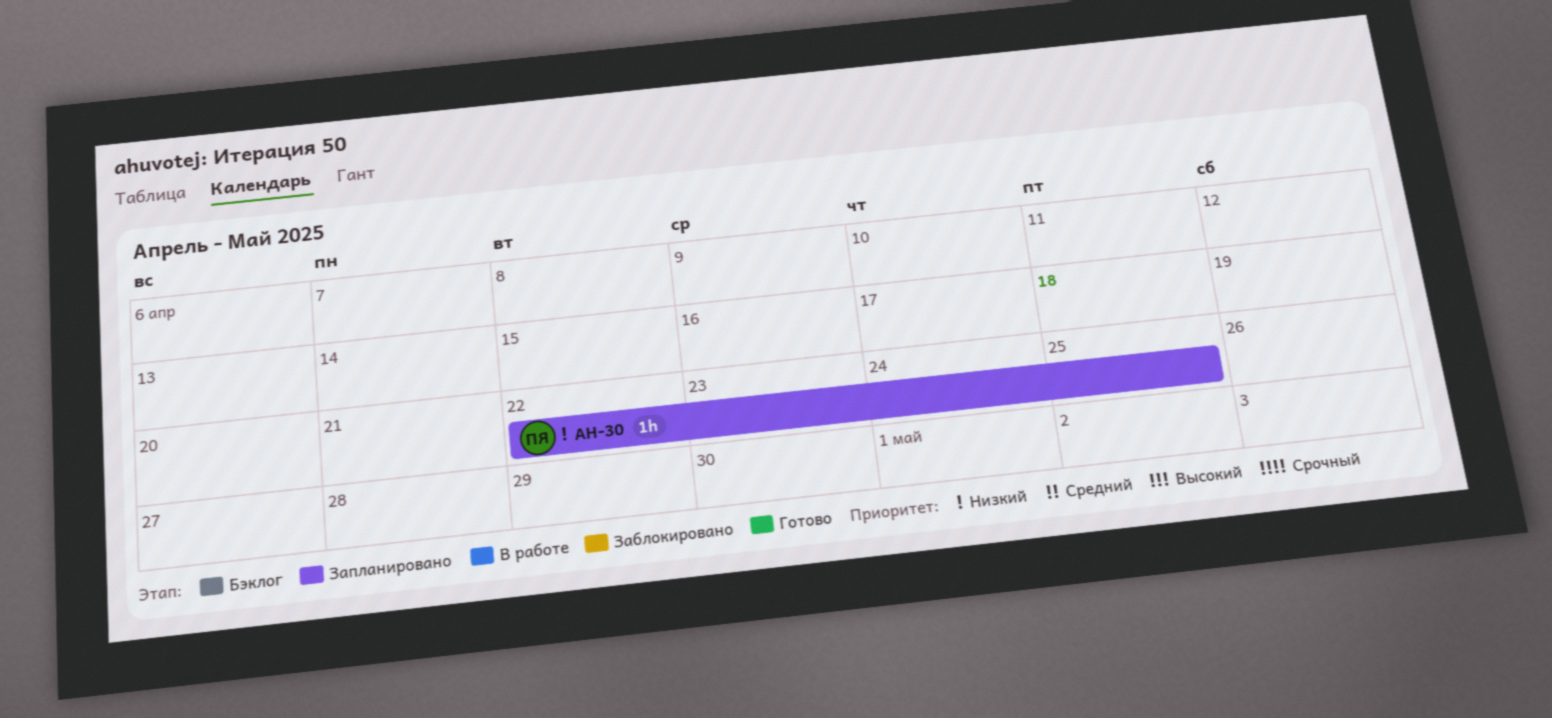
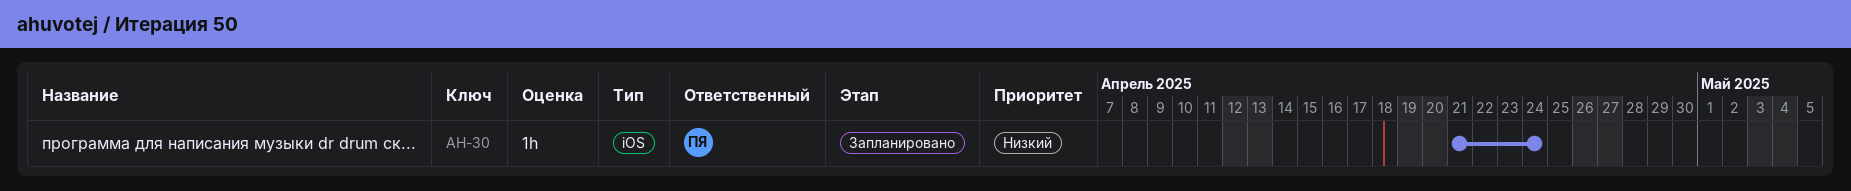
AH-30, start: Apr 22 -> Apr 21
AH-30, due: Apr 25 -> Apr 24

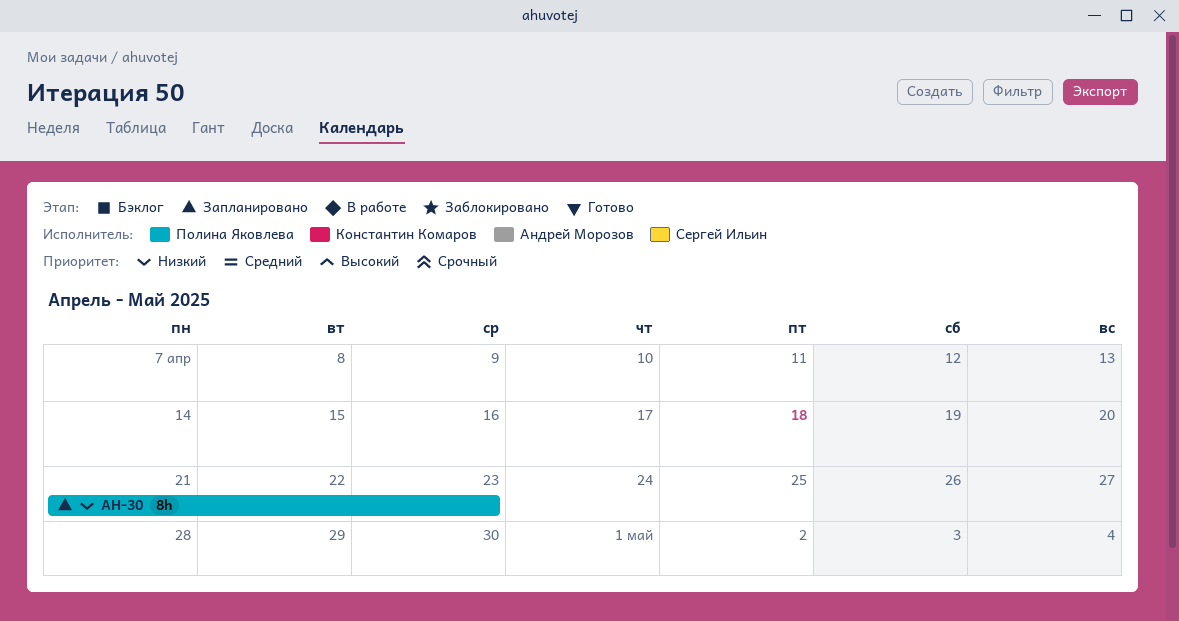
AH-30, estimate: 1h -> 8h
AH-30, due: Apr 24 -> Apr 23

